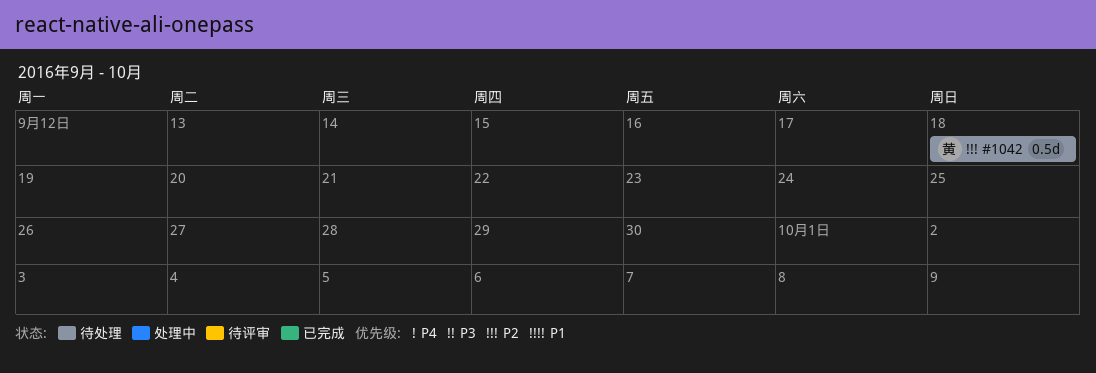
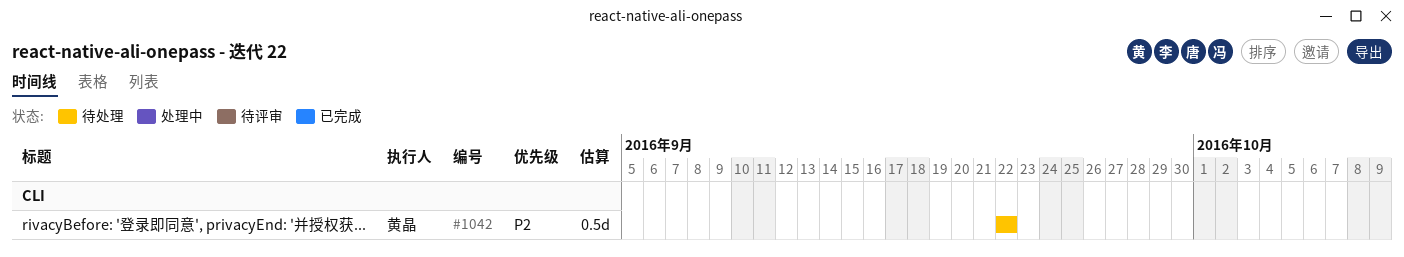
#1042, start: Sep 18 -> Sep 22
#1042, due: Sep 18 -> Sep 22

